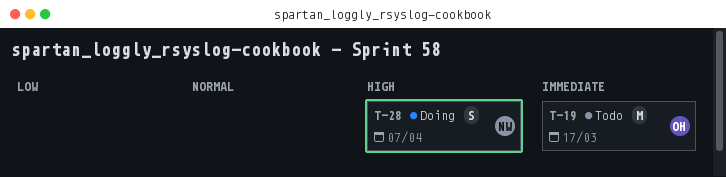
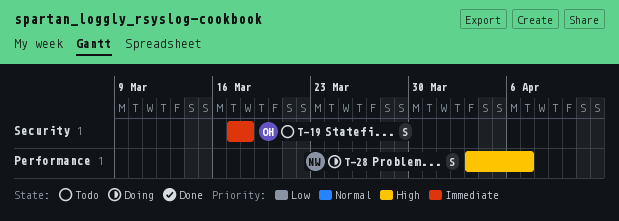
T-19, estimate: M -> S
T-19, due: Mar 17 -> Mar 18

